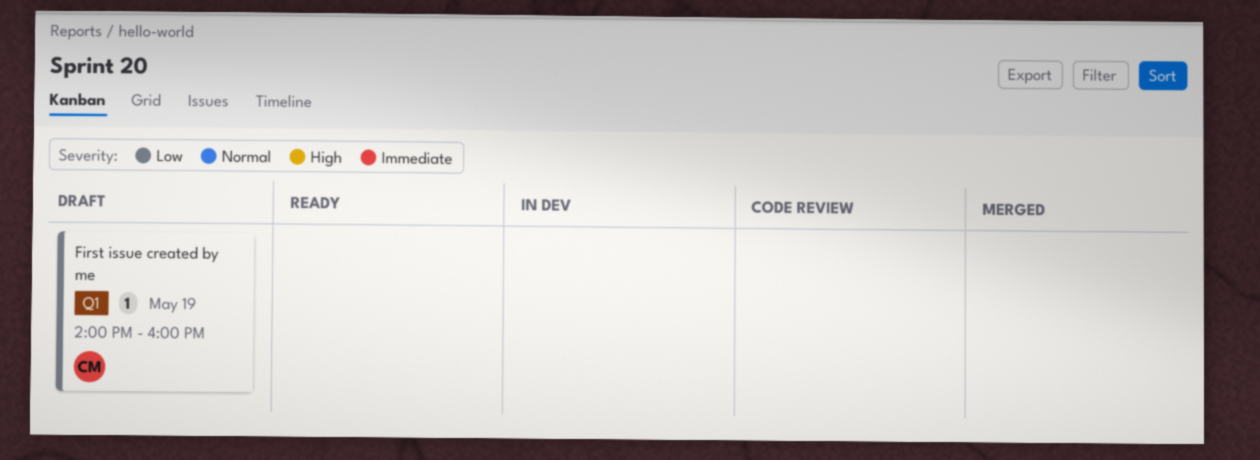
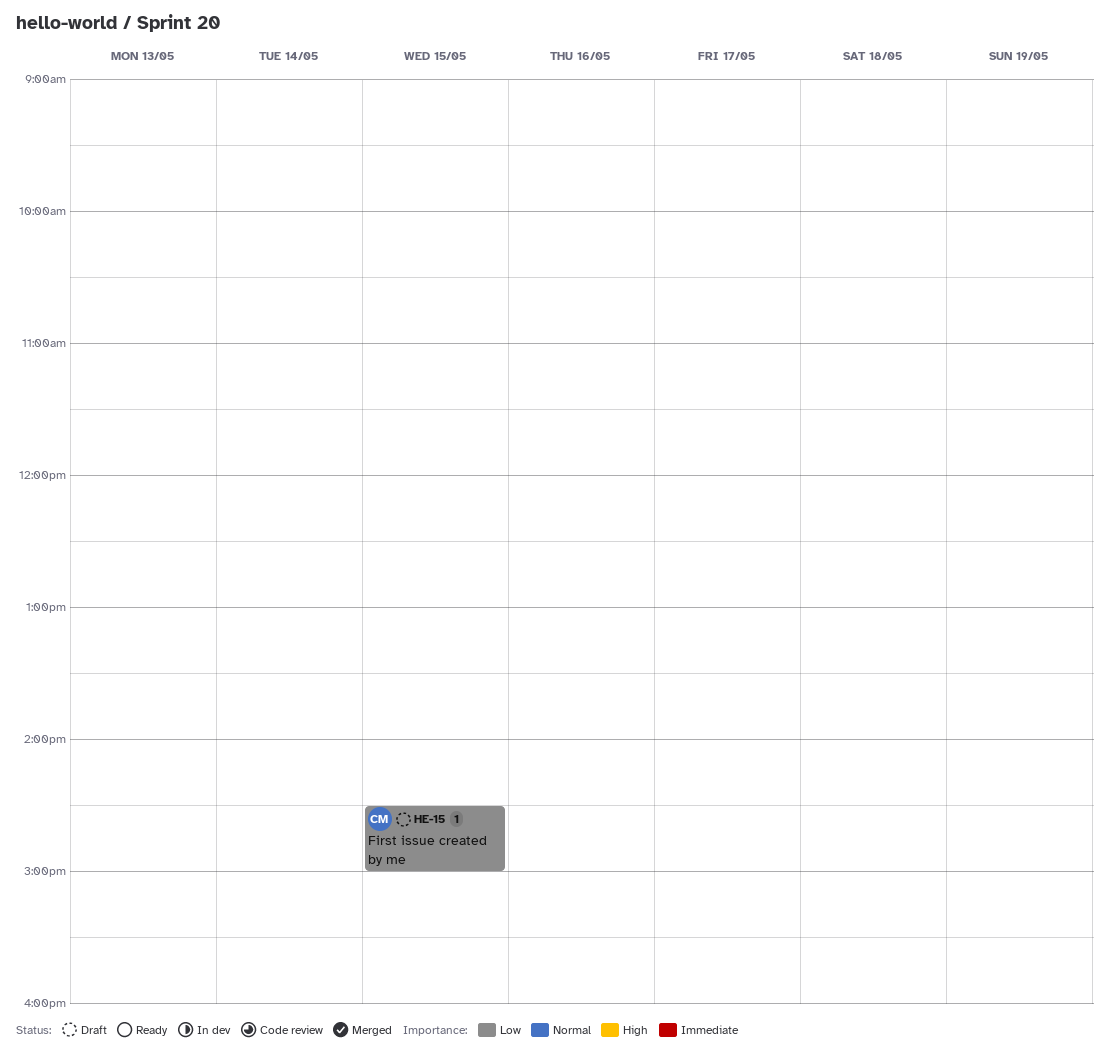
First issue created by me, day: May 19 -> May 15
First issue created by me, begins: 14:00 -> 14:30
First issue created by me, ends: 16:00 -> 15:00

